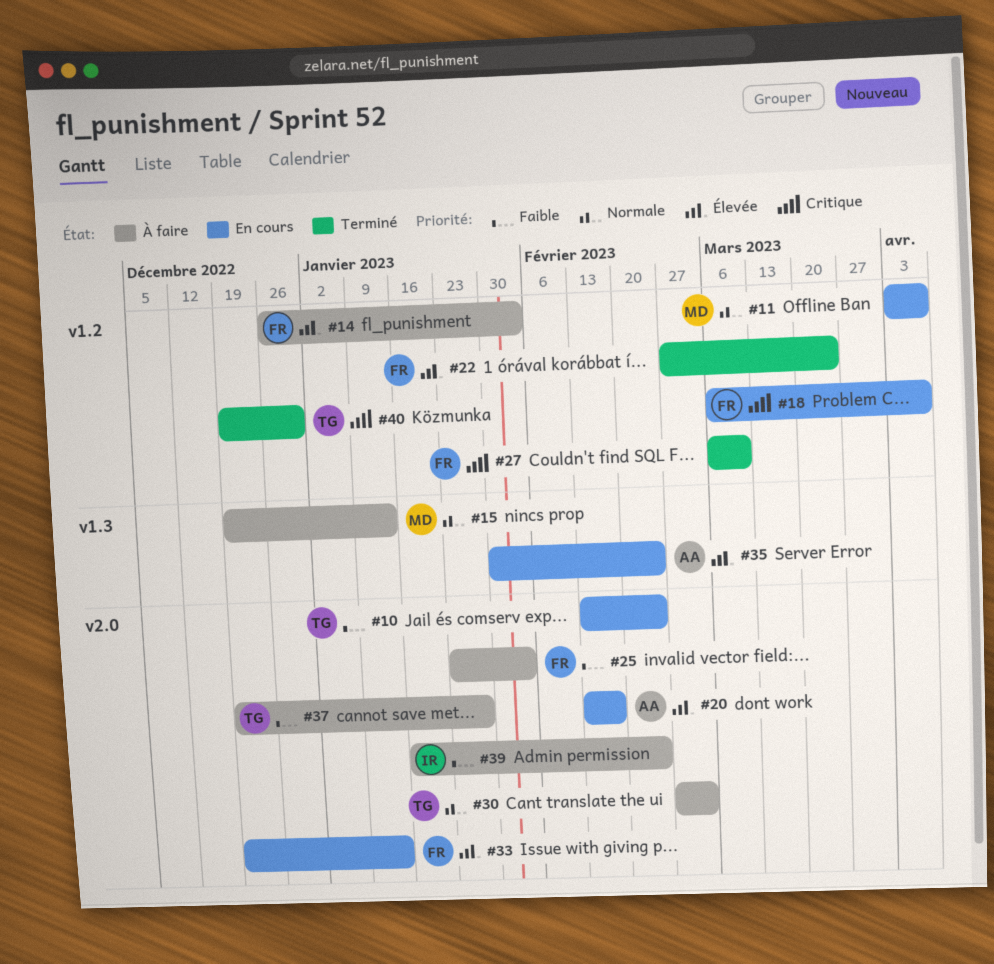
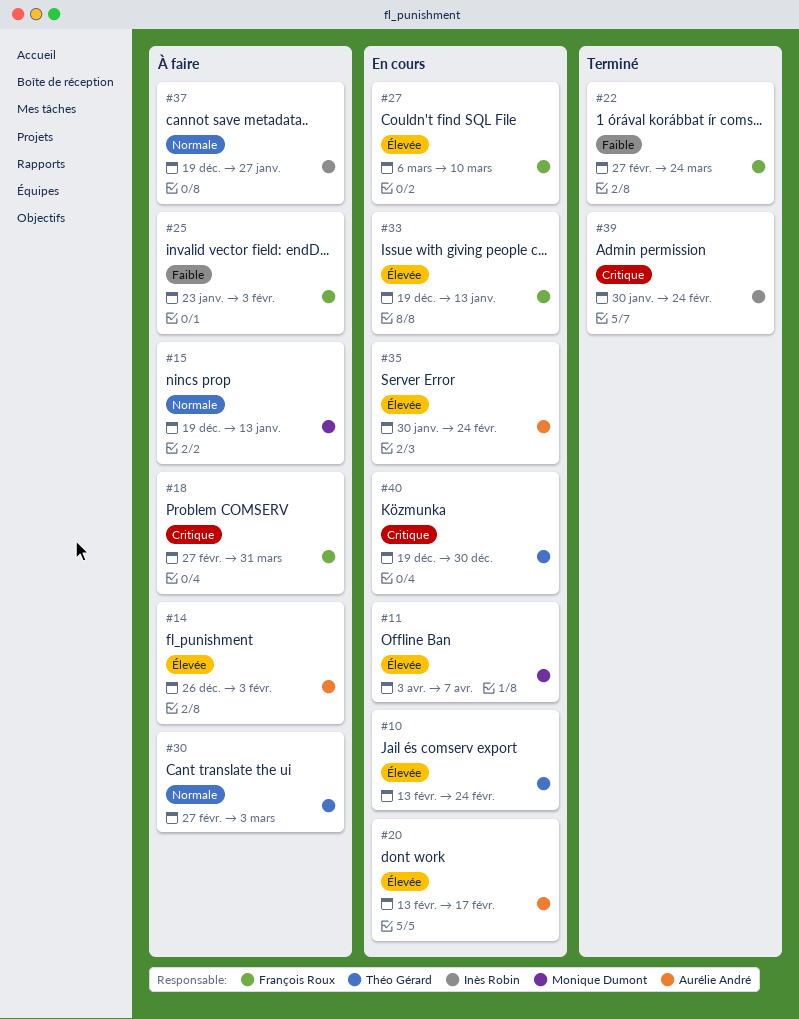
#10, priority: Faible -> Élevée
#11, priority: Normale -> Élevée
#14, owner: François Roux -> Aurélie André
#18, status: En cours -> À faire
#18, start: Mar 6 -> Feb 27
#18, due: Apr 7 -> Mar 31
#22, priority: Élevée -> Faible
#27, status: Terminé -> En cours
#27, priority: Critique -> Élevée
#37, owner: Théo Gérard -> Inès Robin
#37, priority: Faible -> Normale
#39, status: À faire -> Terminé
#39, priority: Faible -> Critique
#39, start: Jan 16 -> Jan 30
#40, status: Terminé -> En cours

